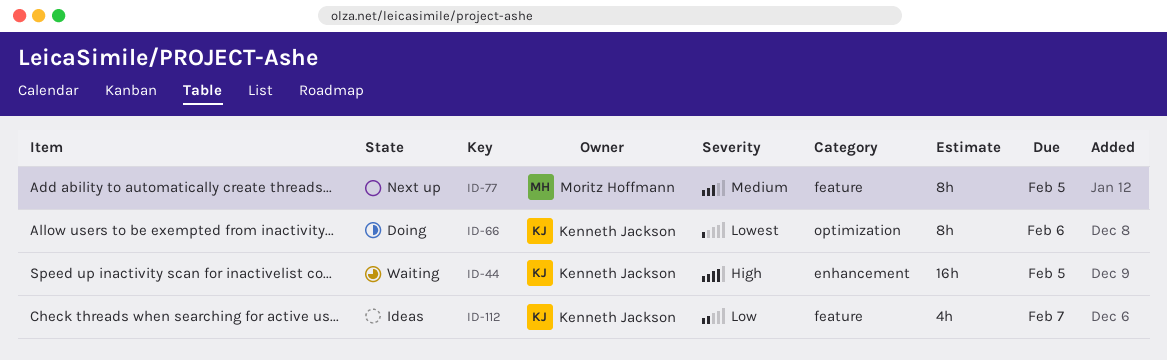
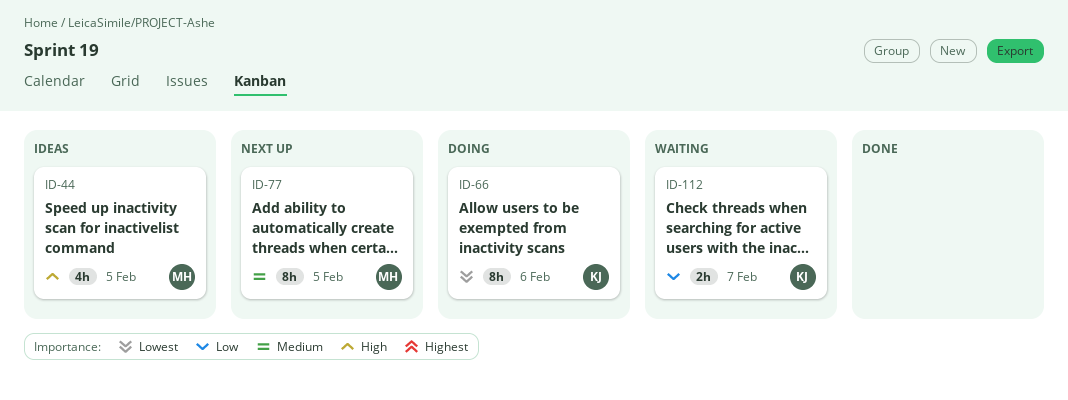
ID-44, status: Waiting -> Ideas
ID-44, owner: Kenneth Jackson -> Moritz Hoffmann
ID-44, estimate: 16h -> 4h
ID-112, status: Ideas -> Waiting
ID-112, estimate: 4h -> 2h

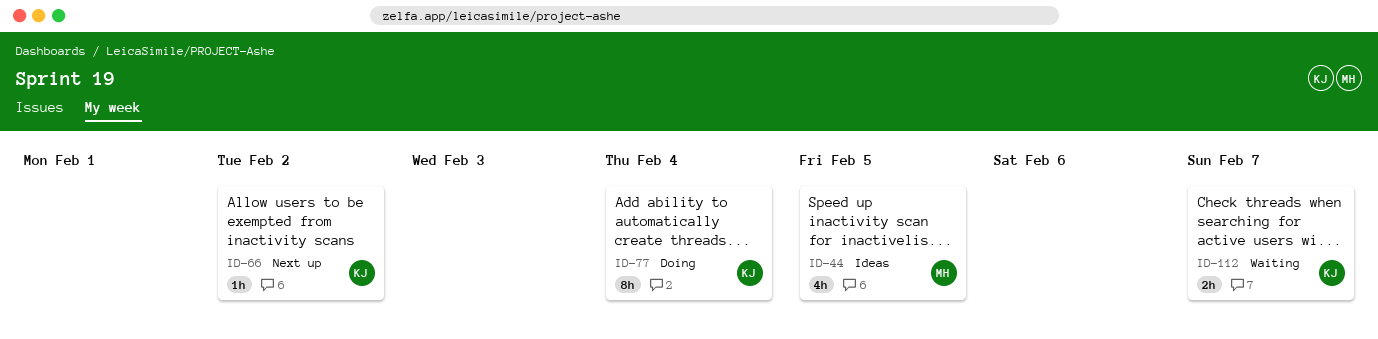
ID-66, status: Doing -> Next up
ID-66, estimate: 8h -> 1h
ID-66, due: Feb 6 -> Feb 2
ID-77, status: Next up -> Doing
ID-77, owner: MH -> KJ
ID-77, due: Feb 5 -> Feb 4

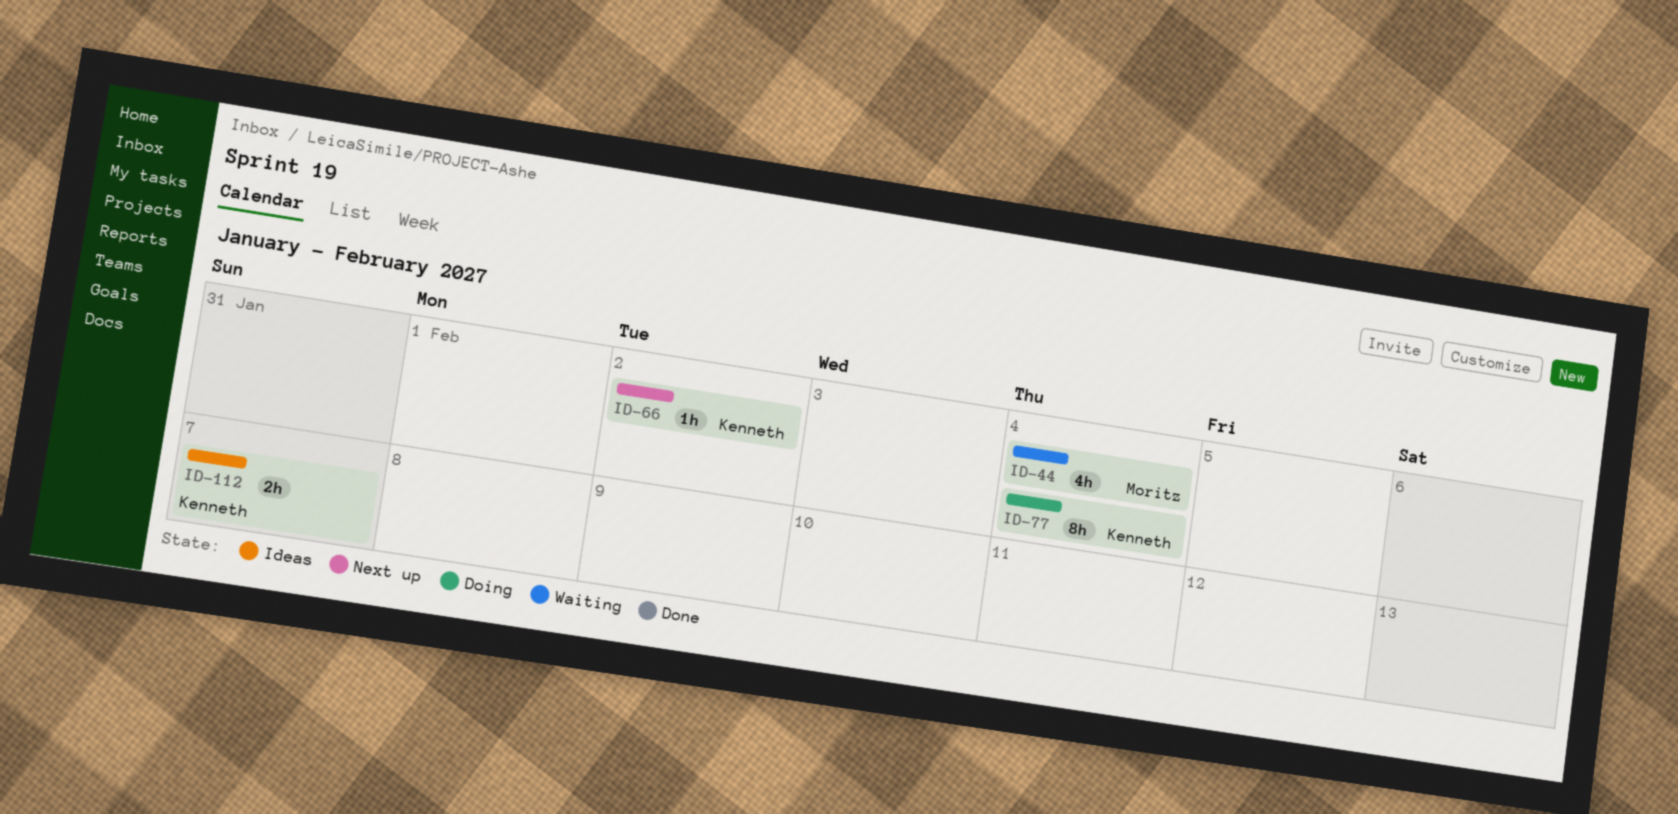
ID-44, status: Ideas -> Waiting
ID-44, due: Feb 5 -> Feb 4
ID-112, status: Waiting -> Ideas

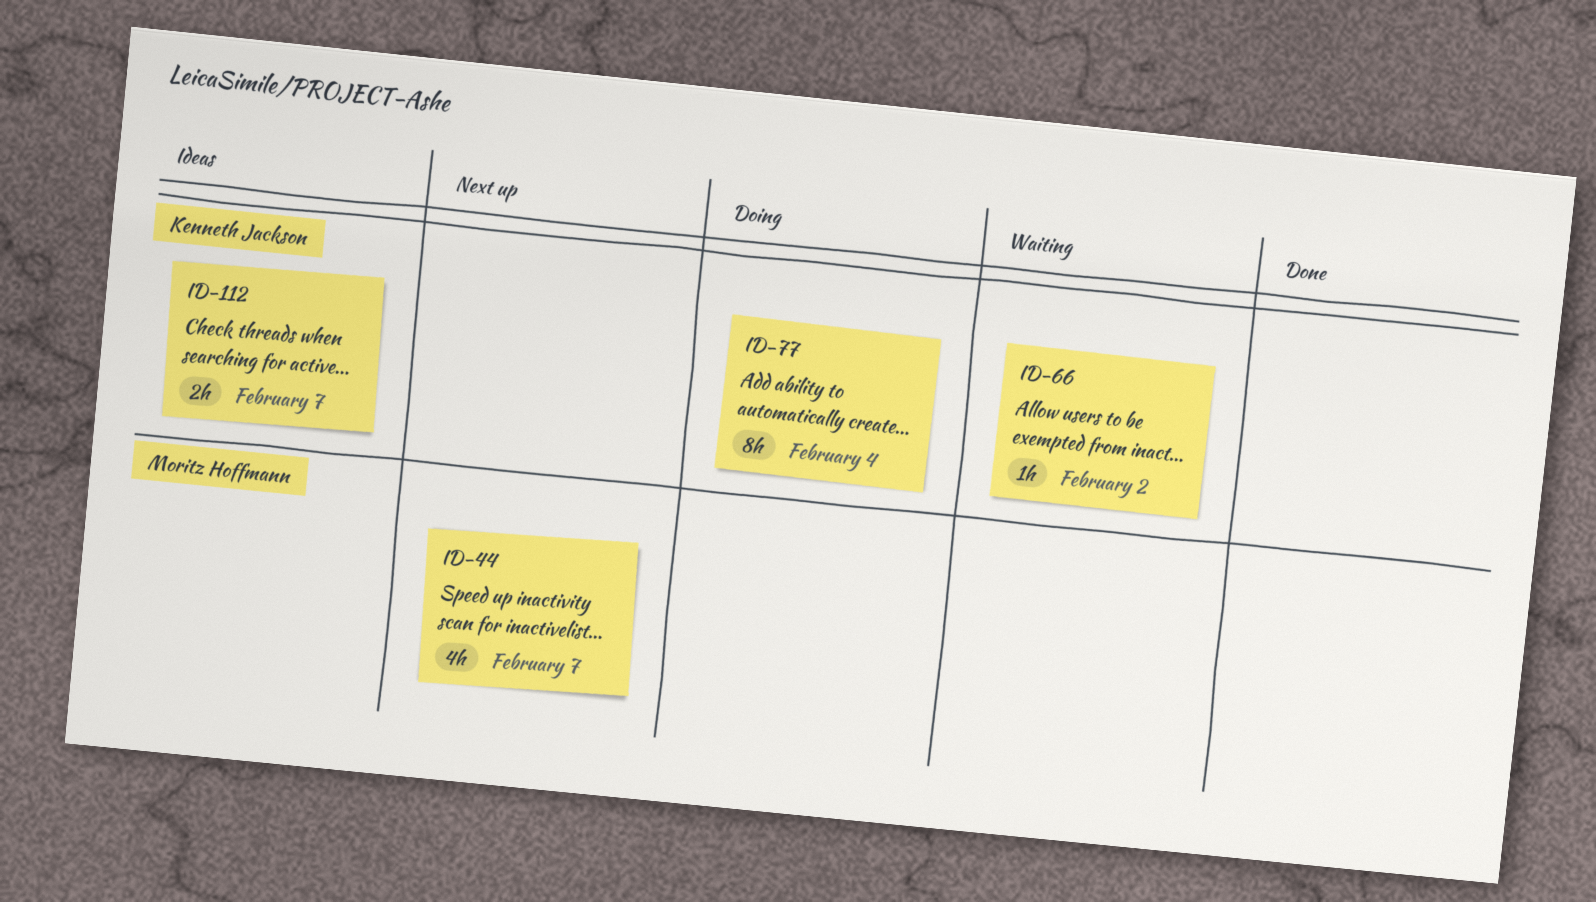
ID-44, status: Waiting -> Next up
ID-44, due: Feb 4 -> Feb 7
ID-66, status: Next up -> Waiting

